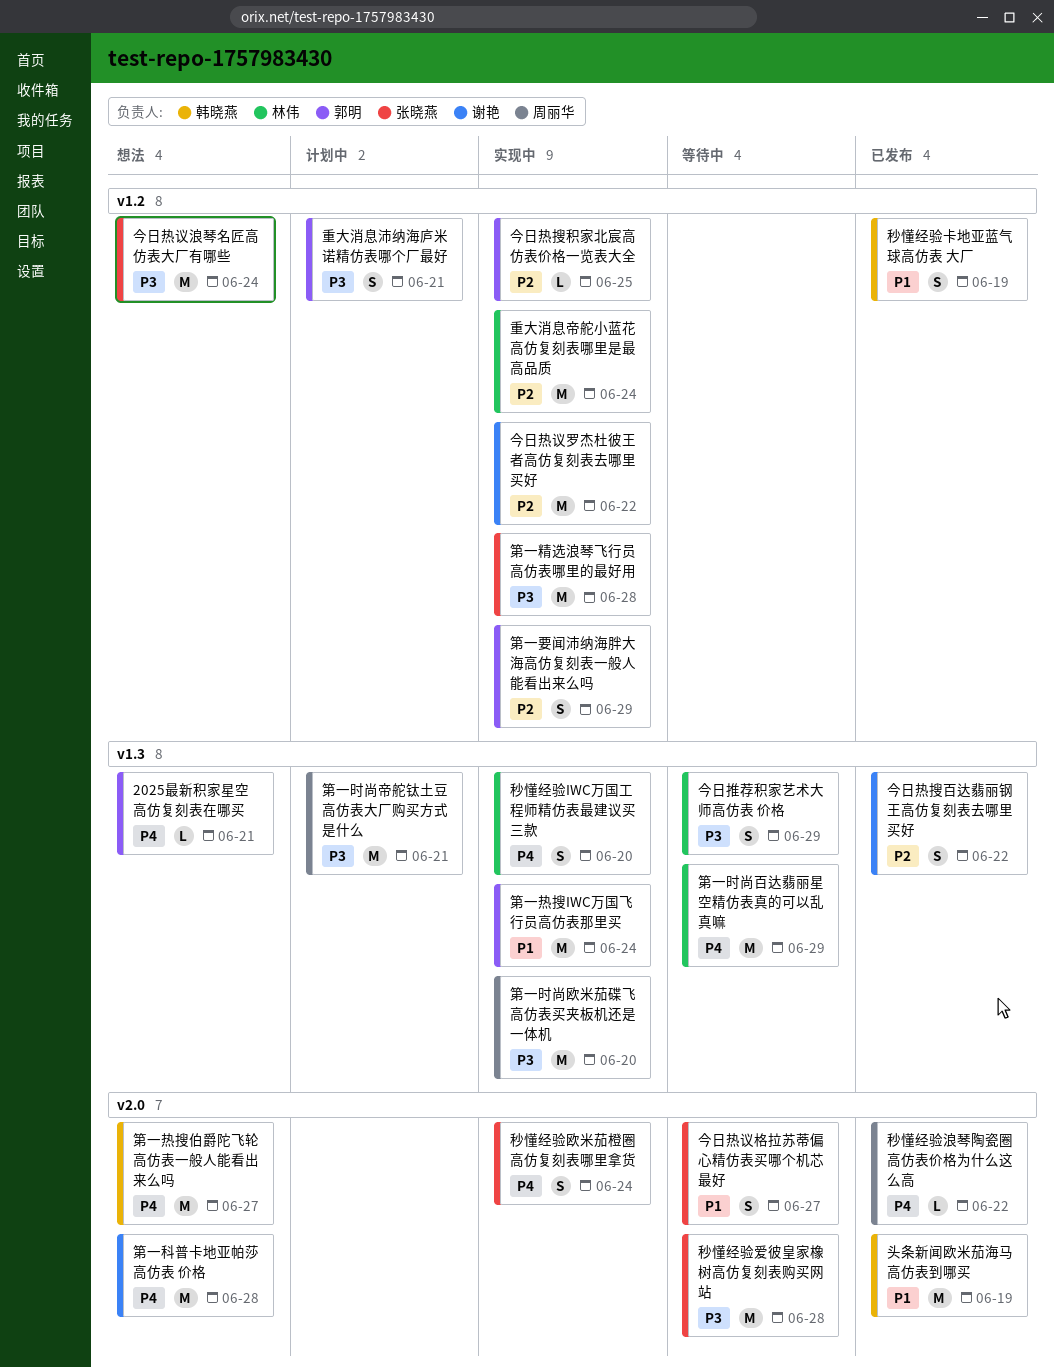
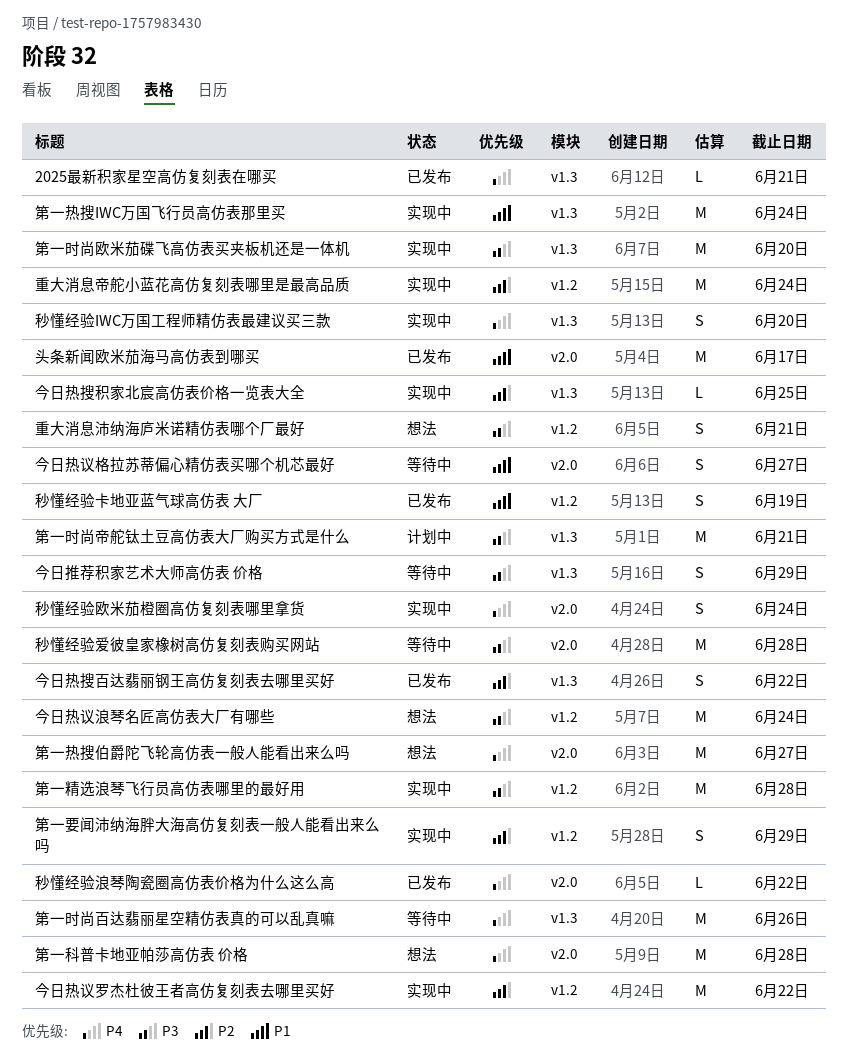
2025最新积家星空高仿复刻表在哪买, status: 想法 -> 已发布
今日热搜积家北宸高仿表价格一览表大全, label: v1.2 -> v1.3
头条新闻欧米茄海马高仿表到哪买, due: Jun 19 -> Jun 17
第一时尚百达翡丽星空精仿表真的可以乱真嘛, due: Jun 29 -> Jun 26
重大消息沛纳海庐米诺精仿表哪个厂最好, status: 计划中 -> 想法

